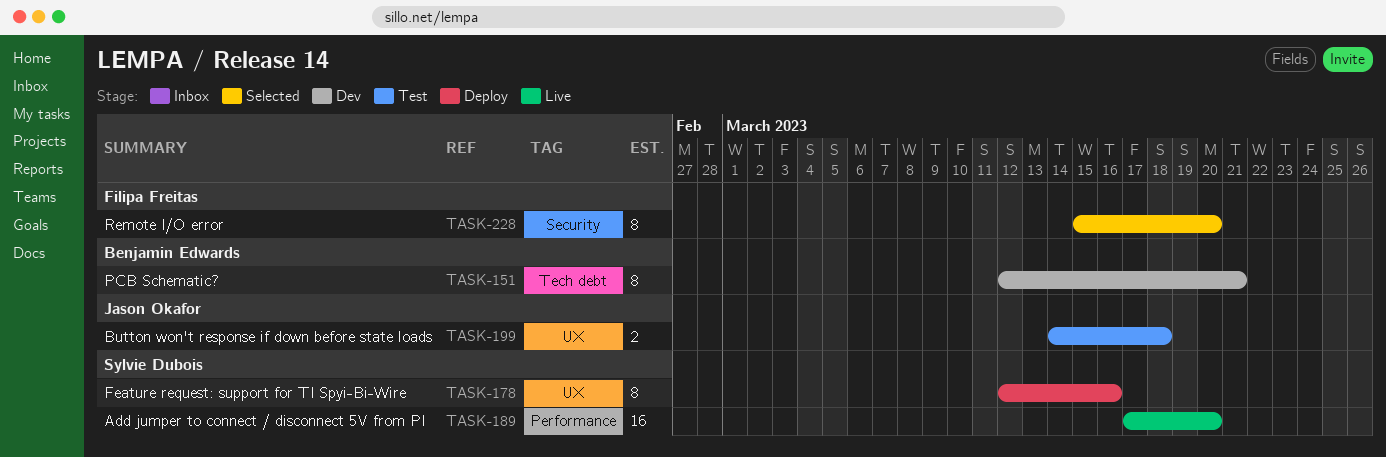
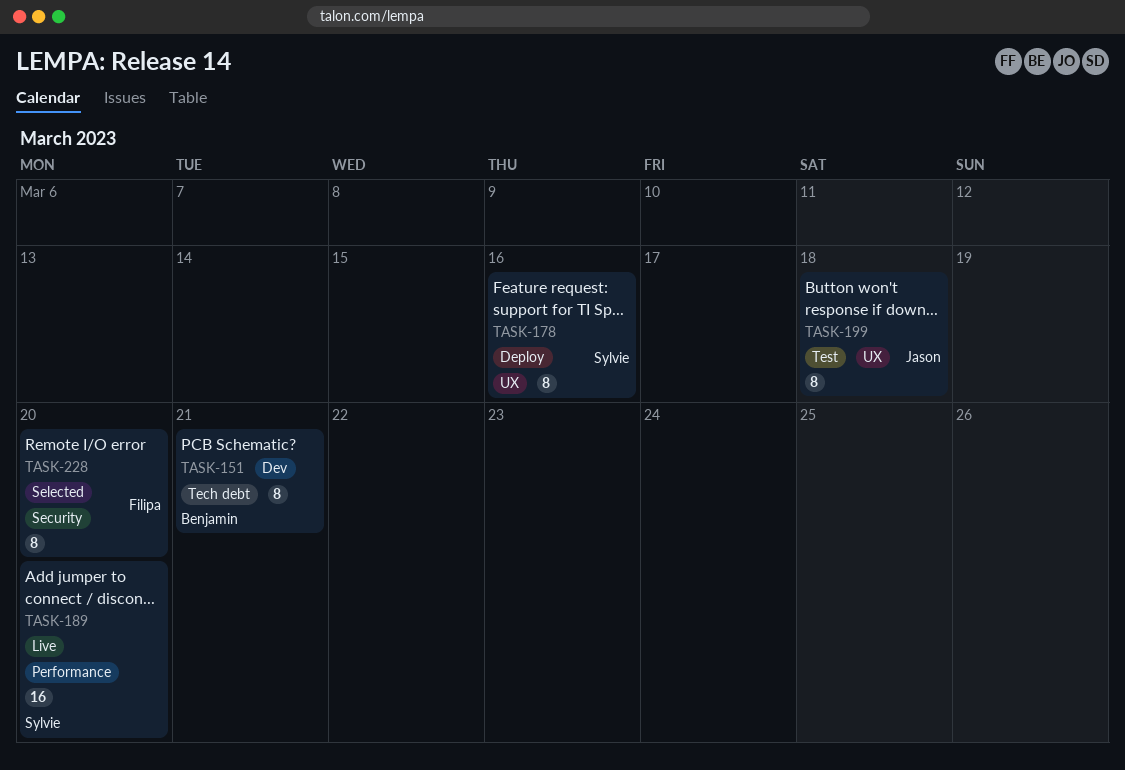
TASK-199, estimate: 2 -> 8

